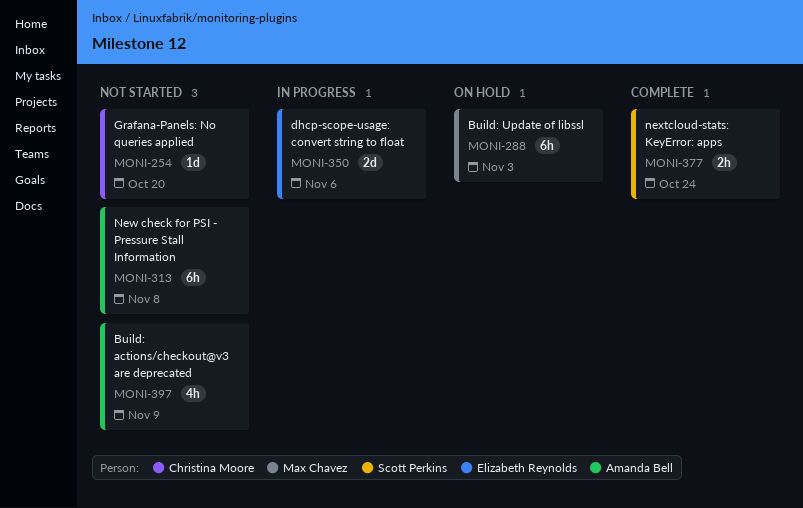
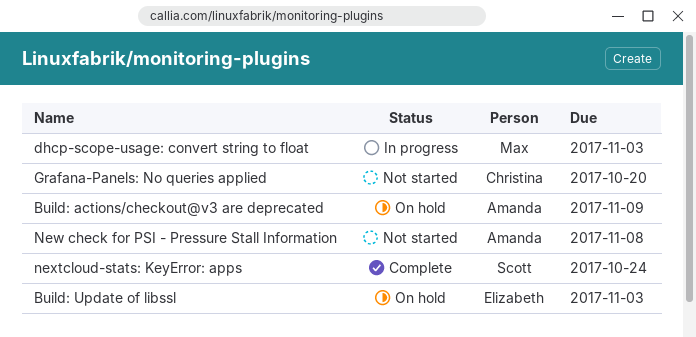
Build: actions/checkout@v3 are deprecated, status: Not started -> On hold
Build: Update of libssl, owner: Max Chavez -> Elizabeth Reynolds
dhcp-scope-usage: convert string to float, owner: Elizabeth Reynolds -> Max Chavez
dhcp-scope-usage: convert string to float, due: Nov 6 -> Nov 3

